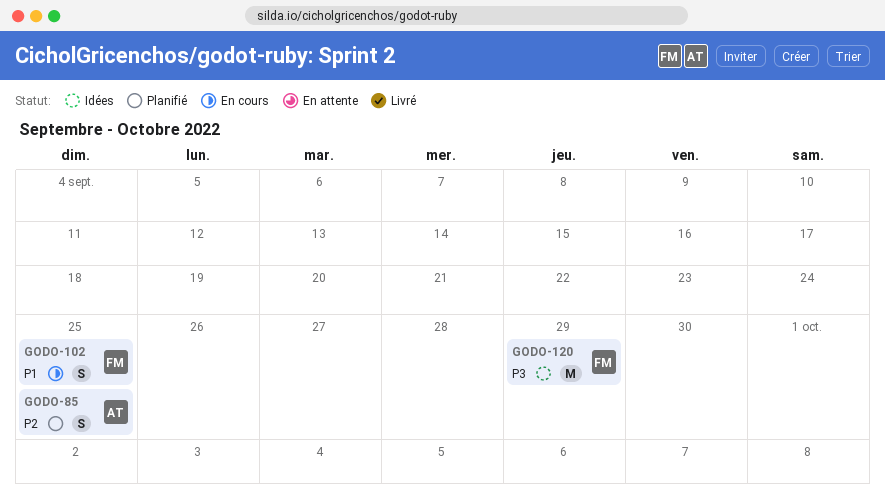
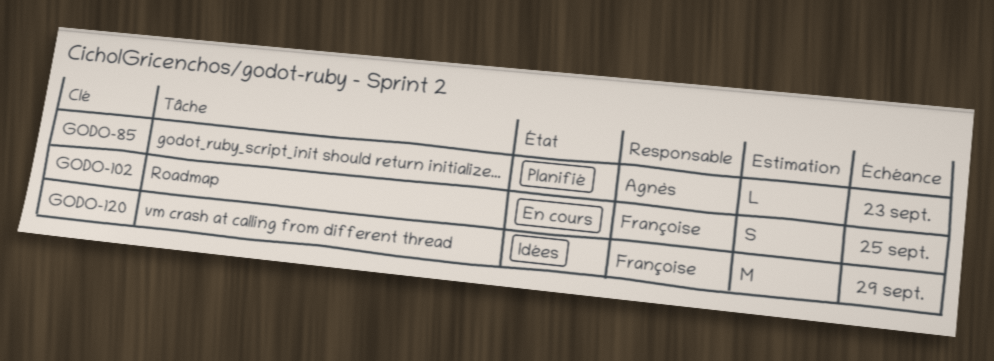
GODO-85, estimate: S -> L
GODO-85, due: Sep 25 -> Sep 23

